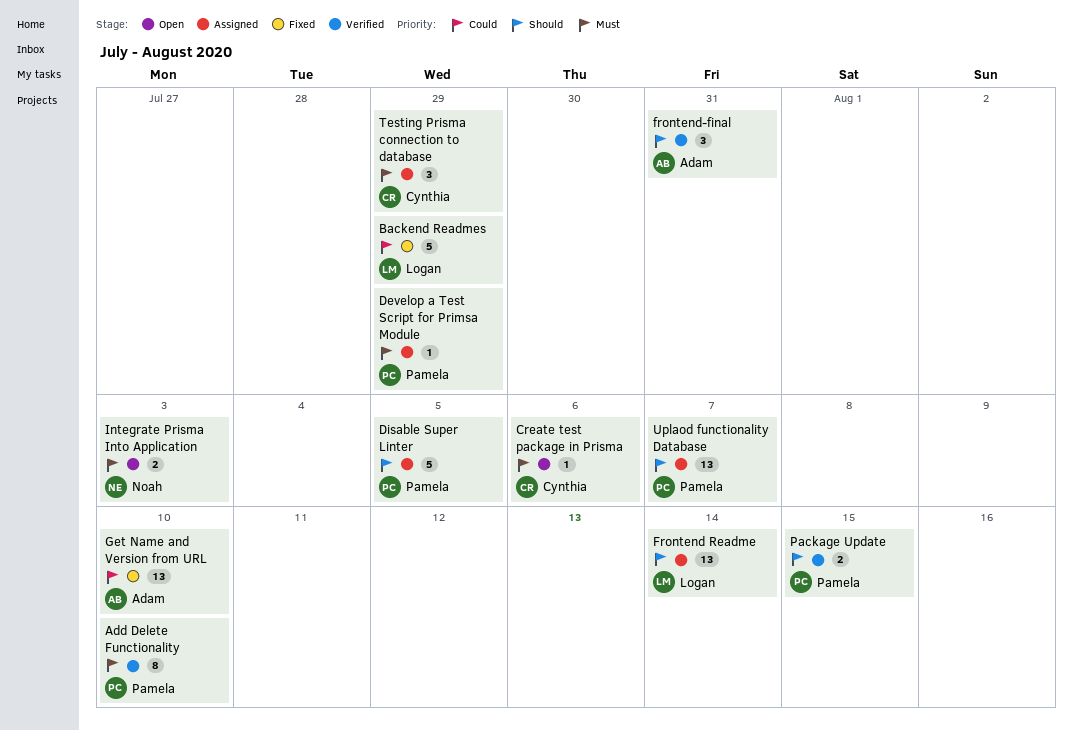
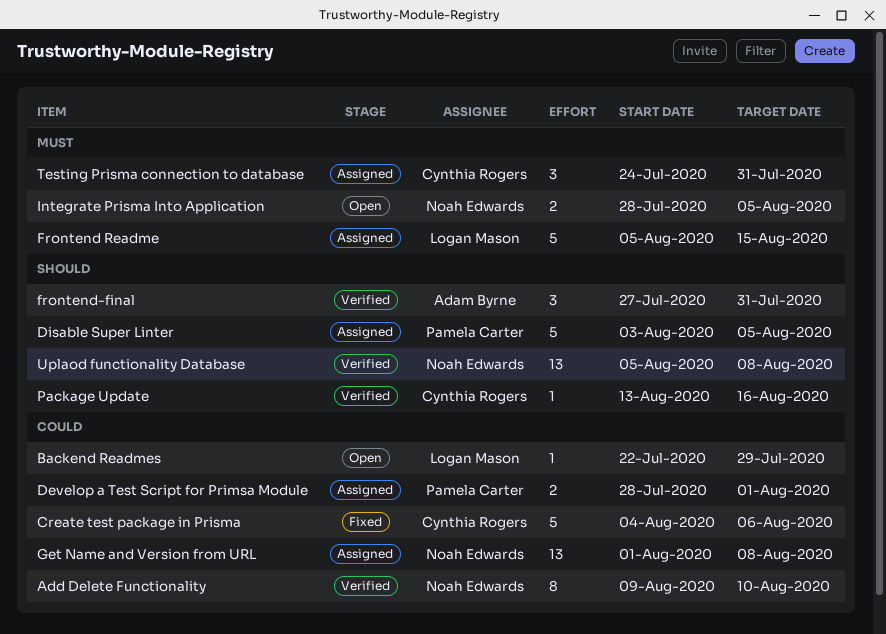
Add Delete Functionality, owner: Pamela Carter -> Noah Edwards
Add Delete Functionality, priority: Must -> Could
Backend Readmes, status: Fixed -> Open
Backend Readmes, estimate: 5 -> 1
Create test package in Prisma, status: Open -> Fixed
Create test package in Prisma, priority: Must -> Could
Create test package in Prisma, estimate: 1 -> 5
Develop a Test Script for Primsa Module, priority: Must -> Could
Develop a Test Script for Primsa Module, estimate: 1 -> 2
Develop a Test Script for Primsa Module, due: Jul 29 -> Aug 1
Frontend Readme, priority: Should -> Must
Frontend Readme, estimate: 13 -> 5
Frontend Readme, due: Aug 14 -> Aug 15
Get Name and Version from URL, status: Fixed -> Assigned
Get Name and Version from URL, owner: Adam Byrne -> Noah Edwards
Get Name and Version from URL, due: Aug 10 -> Aug 8
Integrate Prisma Into Application, due: Aug 3 -> Aug 5
Package Update, owner: Pamela Carter -> Cynthia Rogers
Package Update, estimate: 2 -> 1
Package Update, due: Aug 15 -> Aug 16
Testing Prisma connection to database, due: Jul 29 -> Jul 31
Uplaod functionality Database, status: Assigned -> Verified
Uplaod functionality Database, owner: Pamela Carter -> Noah Edwards
Uplaod functionality Database, due: Aug 7 -> Aug 8

